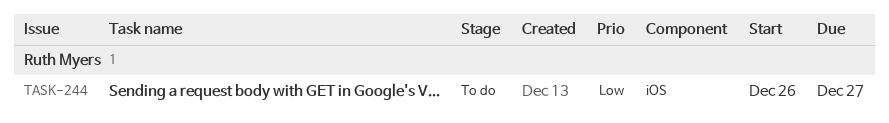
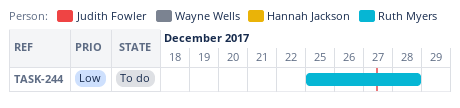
TASK-244, start: Dec 26 -> Dec 25
TASK-244, due: Dec 27 -> Dec 28

